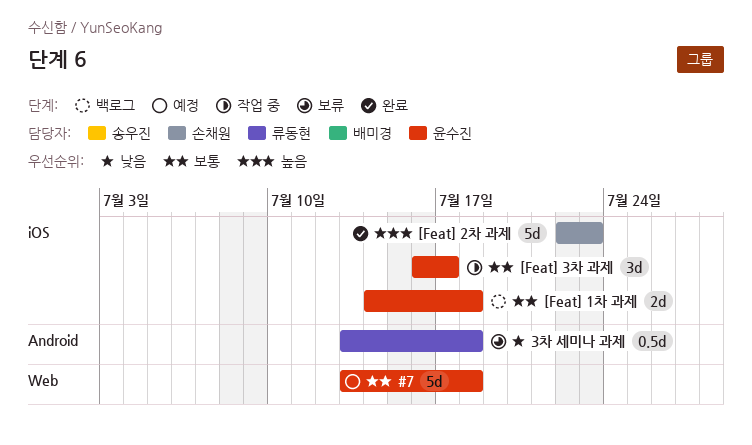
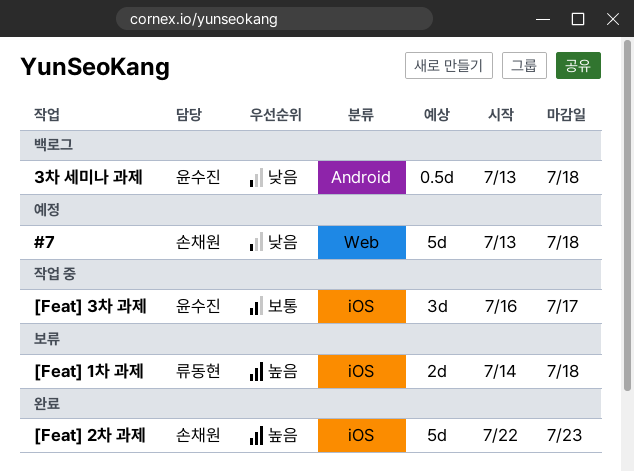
#7, owner: 윤수진 -> 손채원
#7, priority: 보통 -> 낮음
3차 세미나 과제, status: 보류 -> 백로그
3차 세미나 과제, owner: 류동현 -> 윤수진
[Feat] 1차 과제, status: 백로그 -> 보류
[Feat] 1차 과제, owner: 윤수진 -> 류동현
[Feat] 1차 과제, priority: 보통 -> 높음

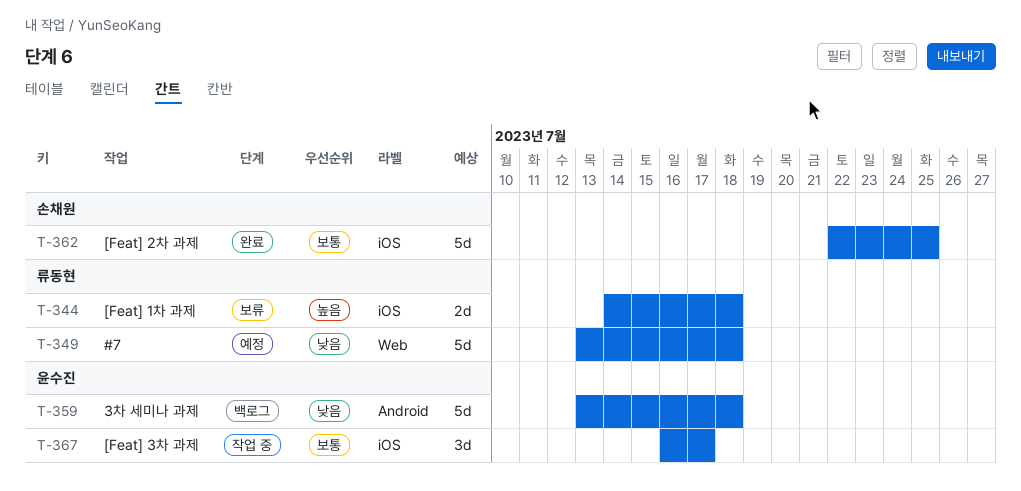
#7, owner: 손채원 -> 류동현
3차 세미나 과제, estimate: 0.5d -> 5d
[Feat] 2차 과제, priority: 높음 -> 보통
[Feat] 2차 과제, due: Jul 23 -> Jul 25

